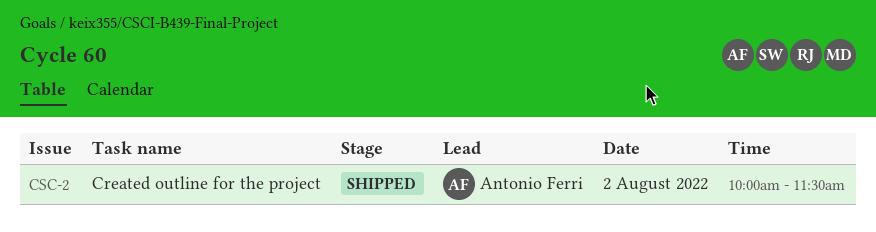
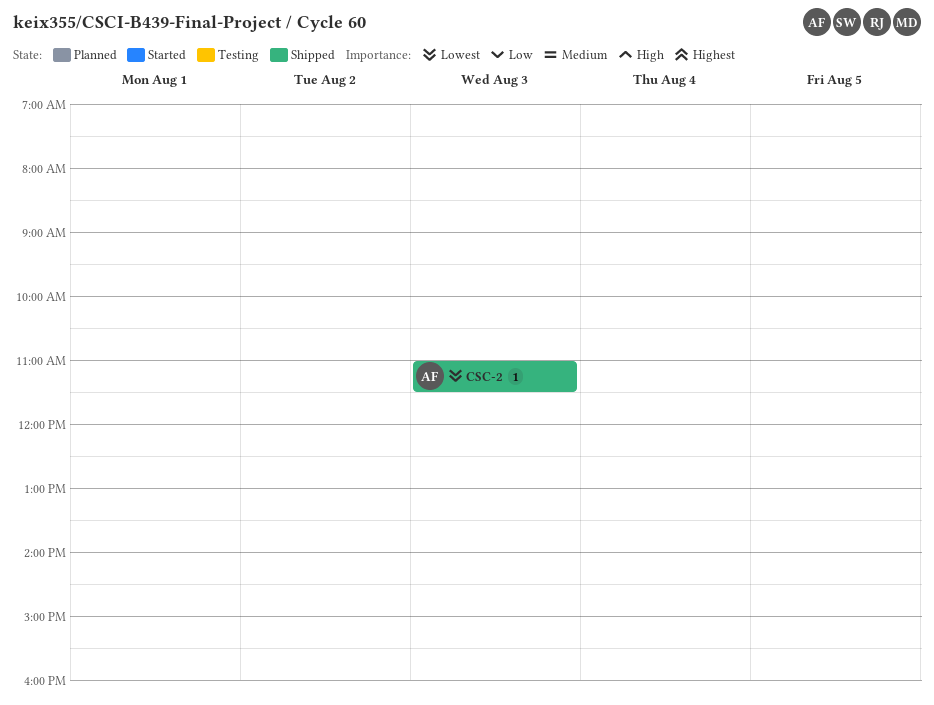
CSC-2, day: Aug 2 -> Aug 3
CSC-2, begins: 10:00 -> 11:00

